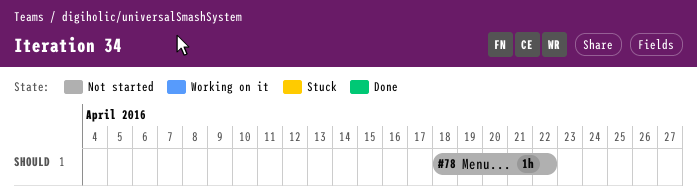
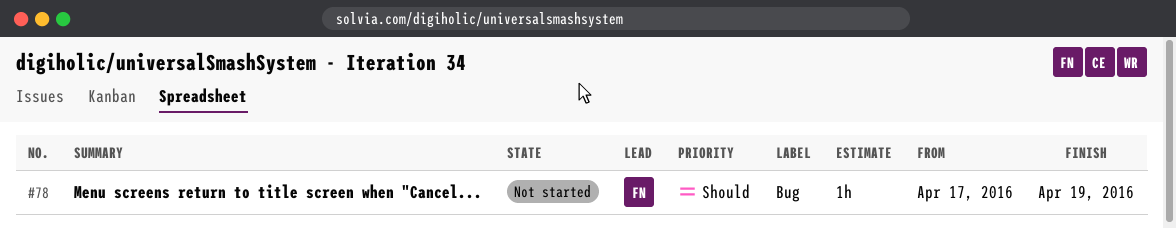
#78, start: Apr 18 -> Apr 17
#78, due: Apr 22 -> Apr 19

